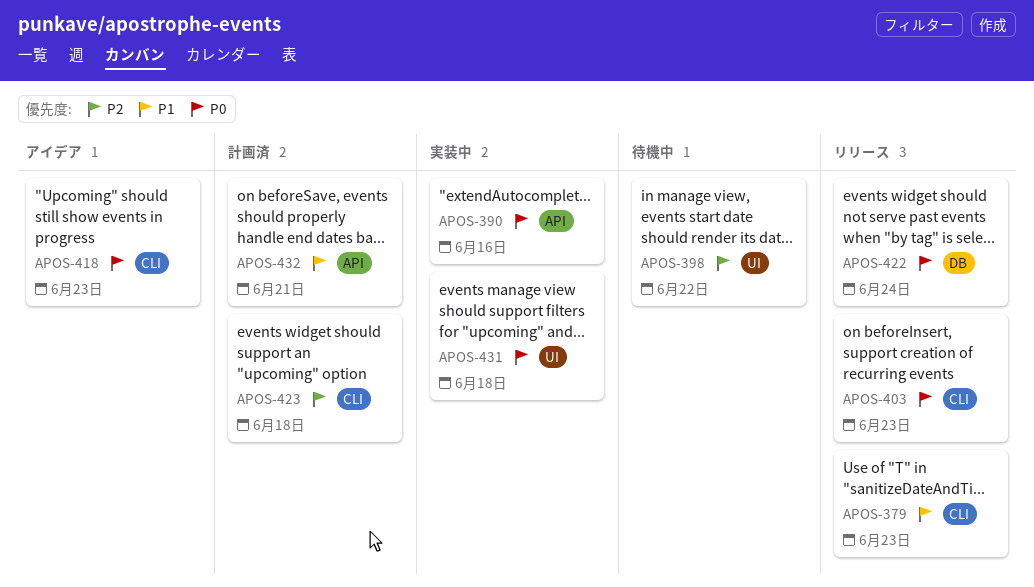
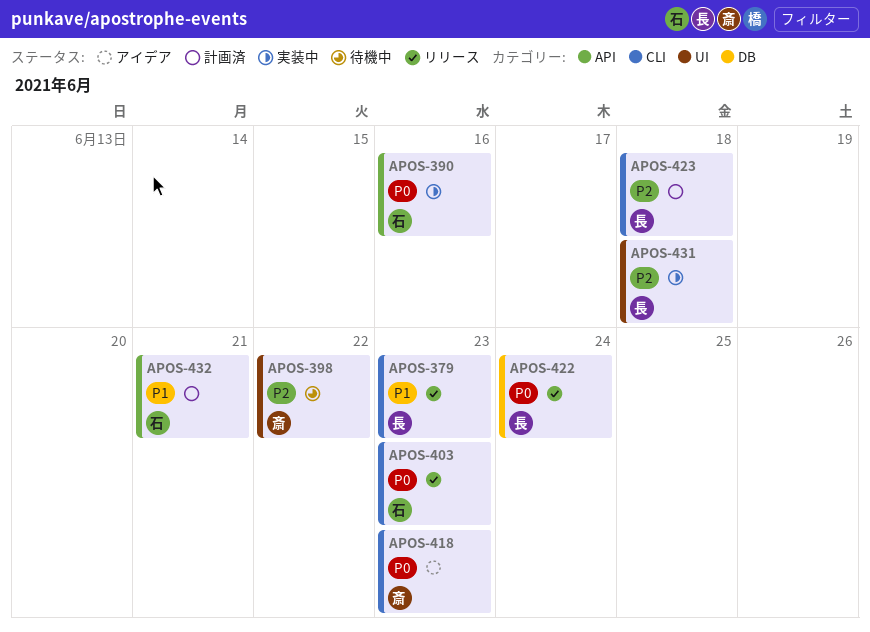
APOS-431, priority: P0 -> P2

